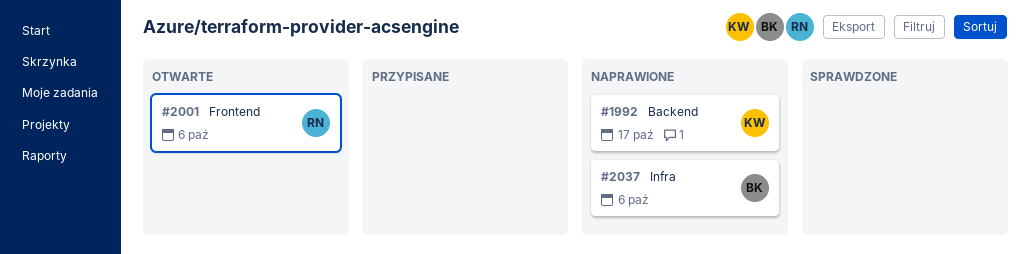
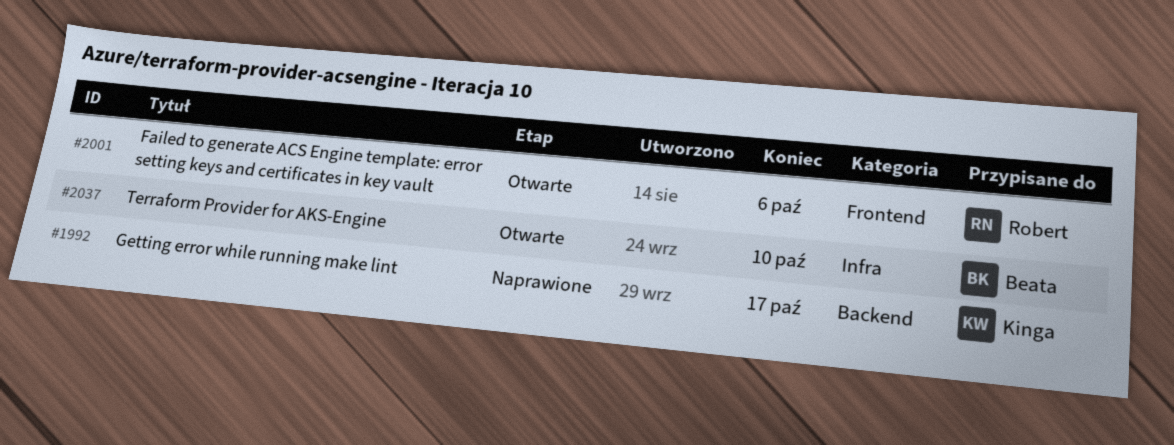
#2037, status: Naprawione -> Otwarte
#2037, due: Oct 6 -> Oct 10

